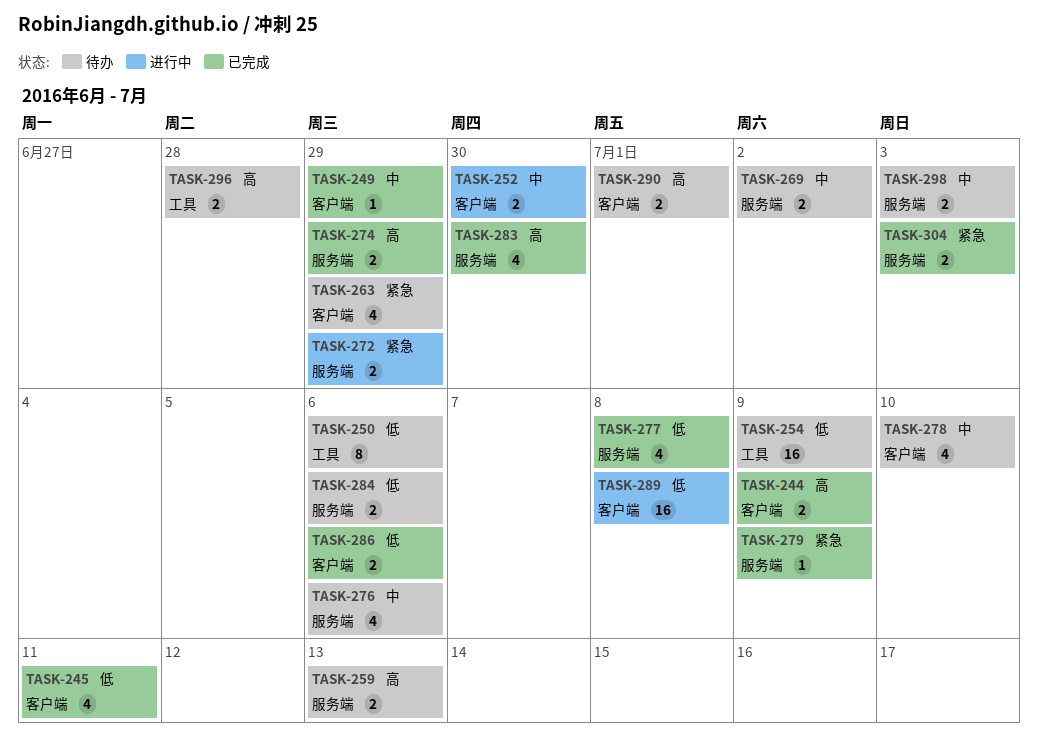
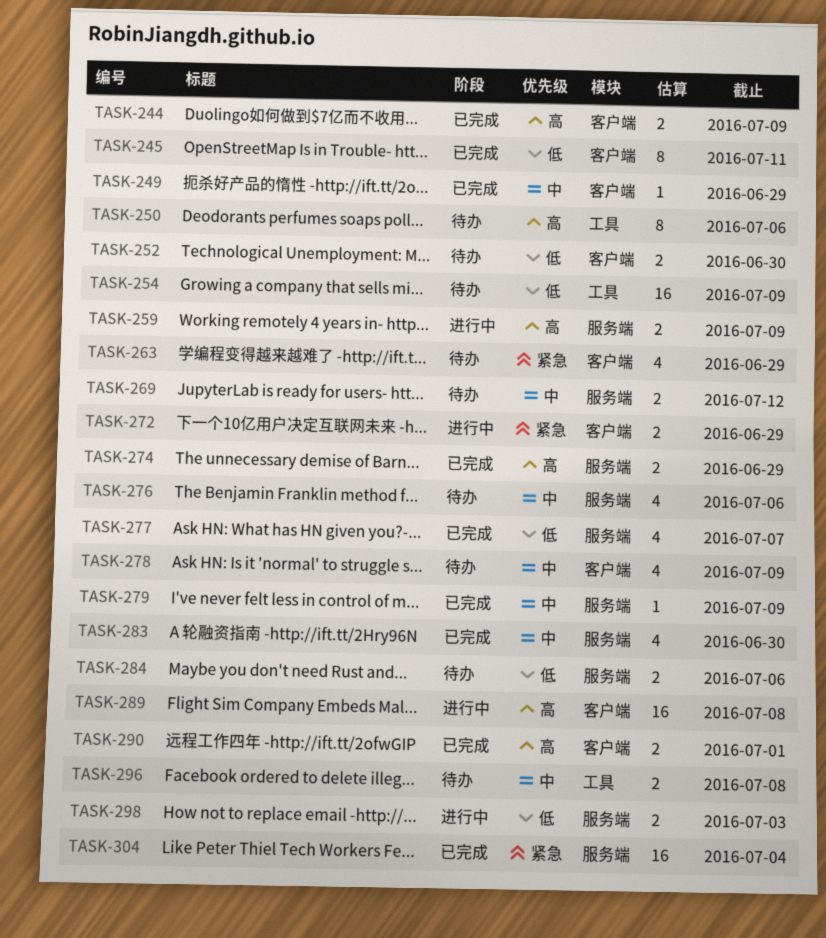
TASK-245, estimate: 4 -> 8
TASK-250, priority: 低 -> 高
TASK-252, status: 进行中 -> 待办
TASK-252, priority: 中 -> 低
TASK-259, status: 待办 -> 进行中
TASK-259, due: Jul 13 -> Jul 9
TASK-269, due: Jul 2 -> Jul 12
TASK-272, label: 服务端 -> 客户端
TASK-277, due: Jul 8 -> Jul 7
TASK-278, due: Jul 10 -> Jul 9
TASK-279, priority: 紧急 -> 中
TASK-283, priority: 高 -> 中
TASK-286: present -> none
TASK-289, priority: 低 -> 高
TASK-290, status: 待办 -> 已完成
TASK-296, priority: 高 -> 中
TASK-296, due: Jun 28 -> Jul 8
TASK-298, status: 待办 -> 进行中
TASK-298, priority: 中 -> 低
TASK-304, estimate: 2 -> 16
TASK-304, due: Jul 3 -> Jul 4

